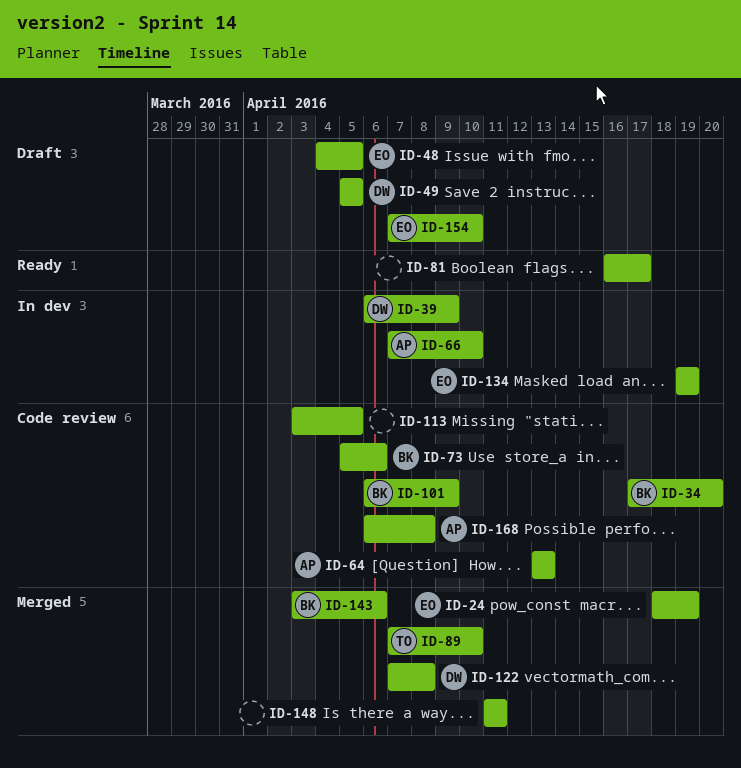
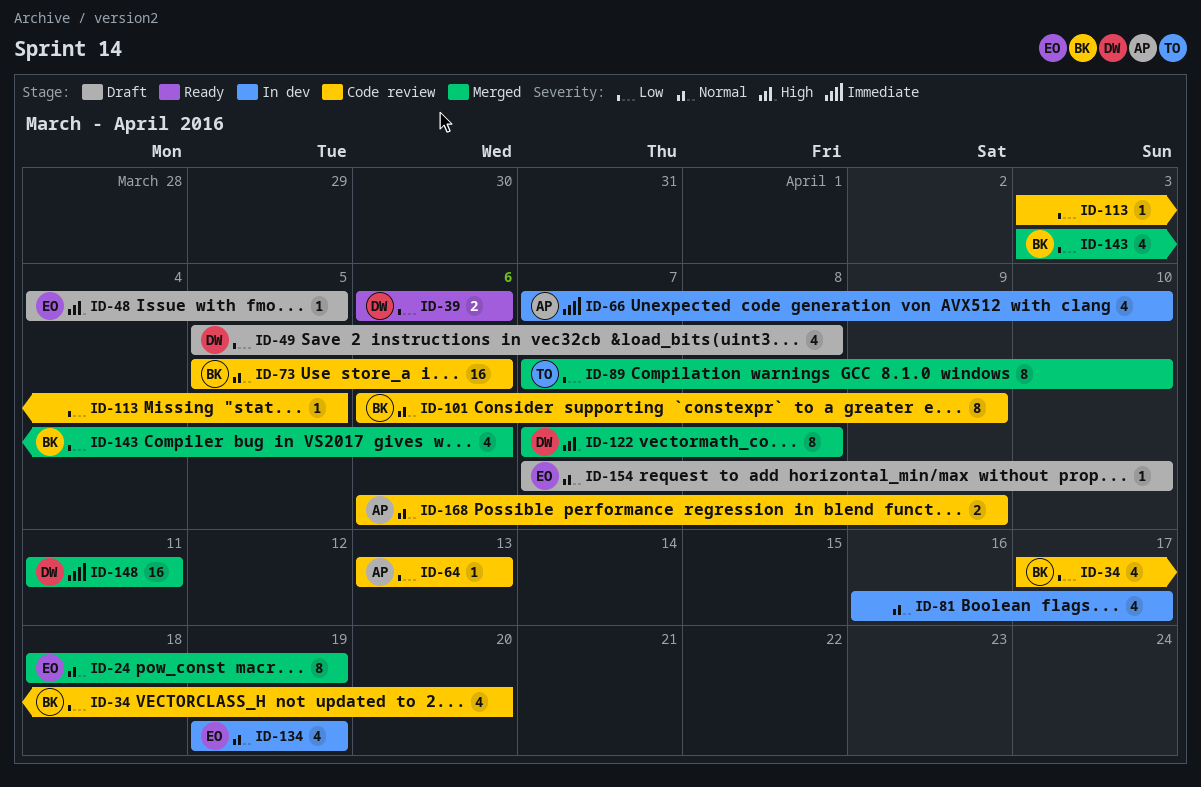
ID-39, status: In dev -> Ready
ID-39, due: Apr 9 -> Apr 6
ID-49, due: Apr 5 -> Apr 8
ID-81, status: Ready -> In dev
ID-148, owner: none -> DW
ID-168, due: Apr 8 -> Apr 9

